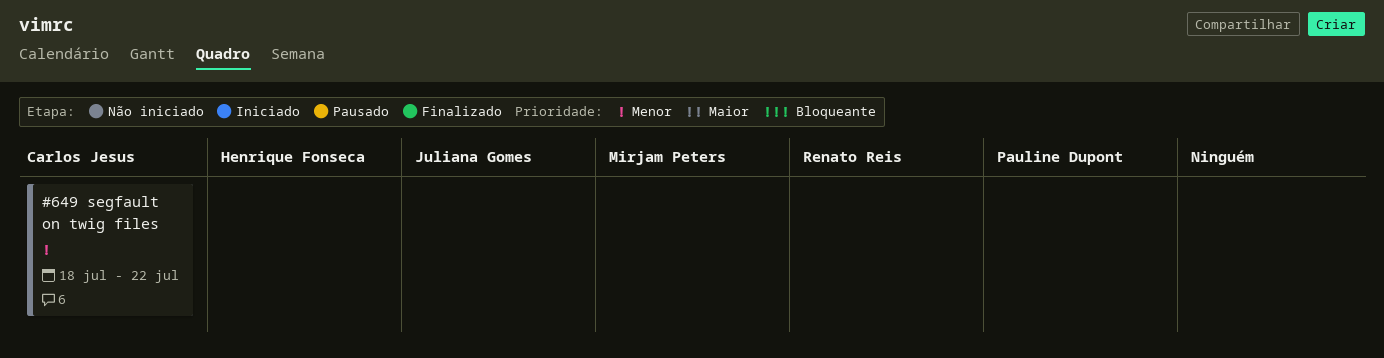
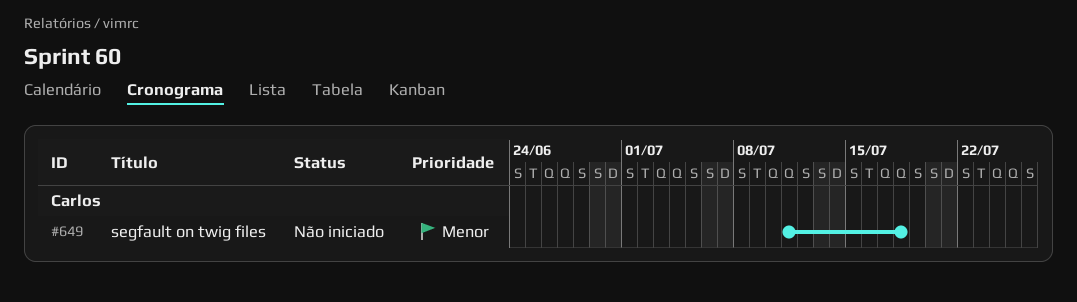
#649, start: Jul 18 -> Jul 11
#649, due: Jul 22 -> Jul 18

